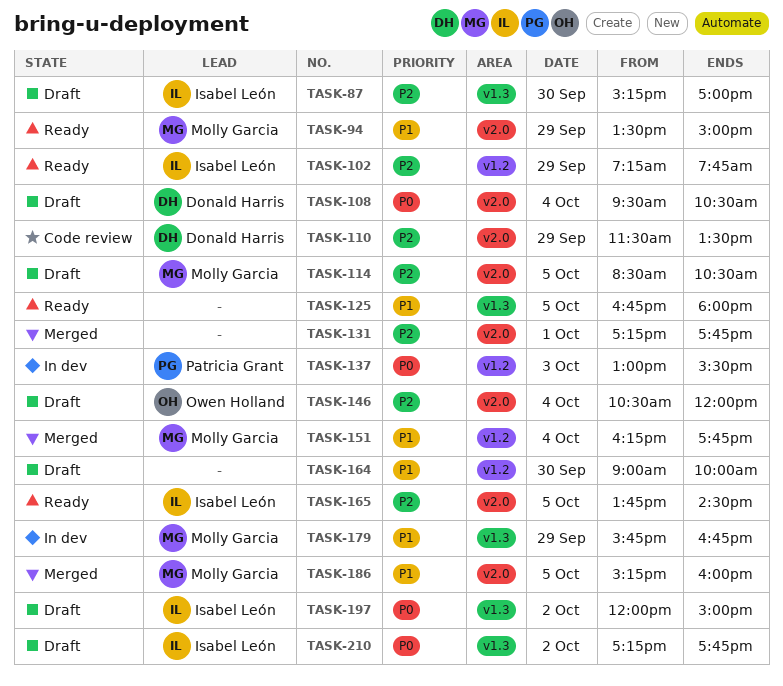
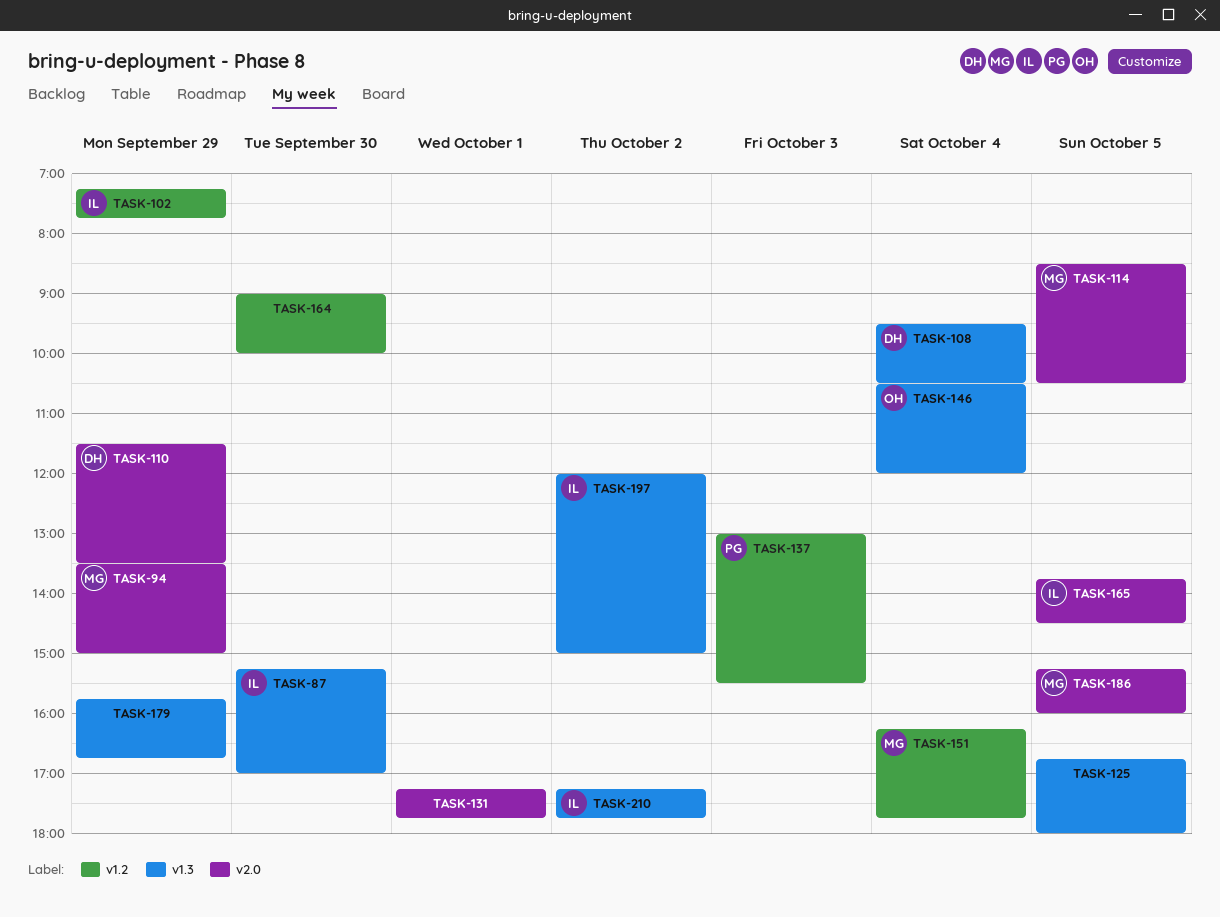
TASK-108, label: v2.0 -> v1.3
TASK-146, label: v2.0 -> v1.3
TASK-179, owner: Molly Garcia -> none

